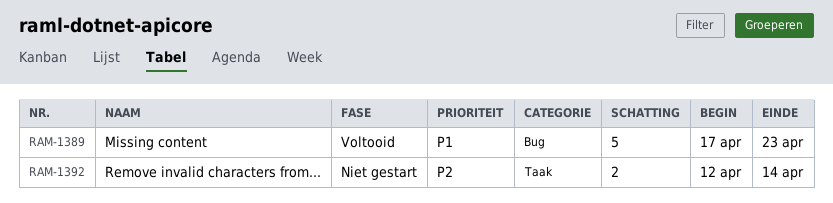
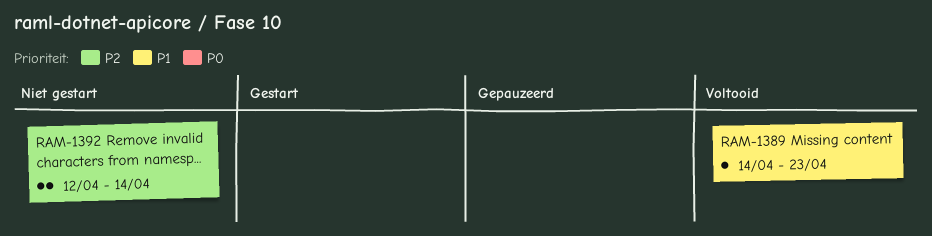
RAM-1389, estimate: 5 -> 1
RAM-1389, start: Apr 17 -> Apr 14

